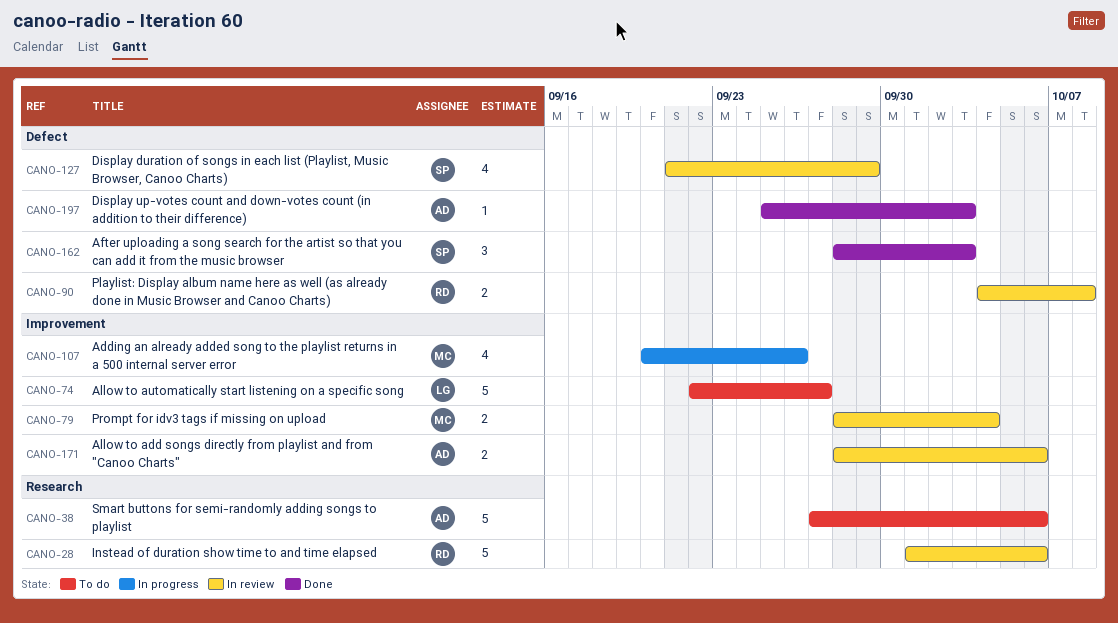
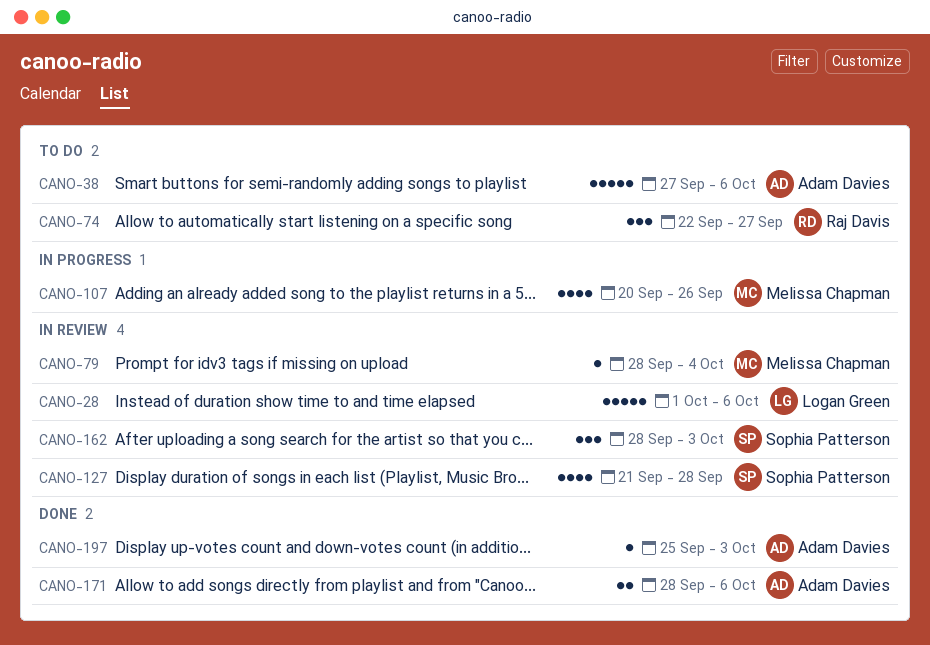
CANO-28, owner: Raj Davis -> Logan Green
CANO-74, owner: Logan Green -> Raj Davis
CANO-74, estimate: 5 -> 3
CANO-79, estimate: 2 -> 1
CANO-90: present -> none
CANO-127, due: Sep 29 -> Sep 28
CANO-162, status: Done -> In review
CANO-171, status: In review -> Done

